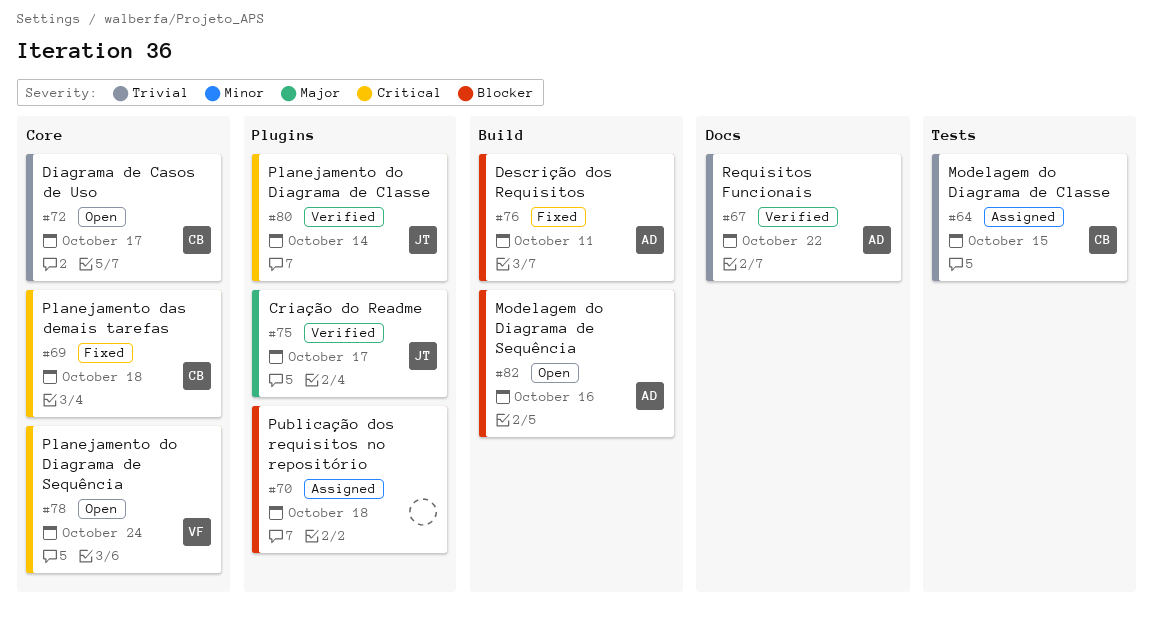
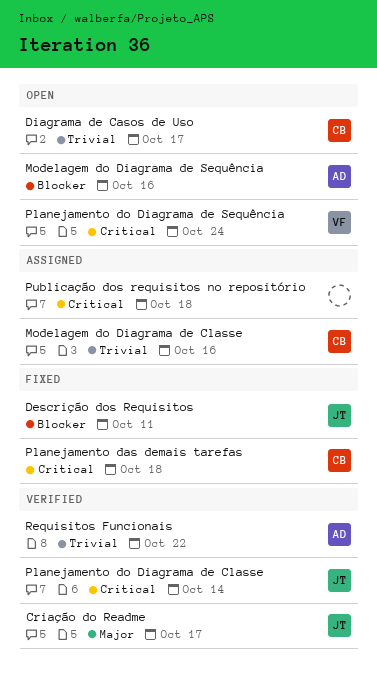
Descrição dos Requisitos, owner: AD -> JT
Modelagem do Diagrama de Classe, due: Oct 15 -> Oct 16
Publicação dos requisitos no repositório, priority: Blocker -> Critical

